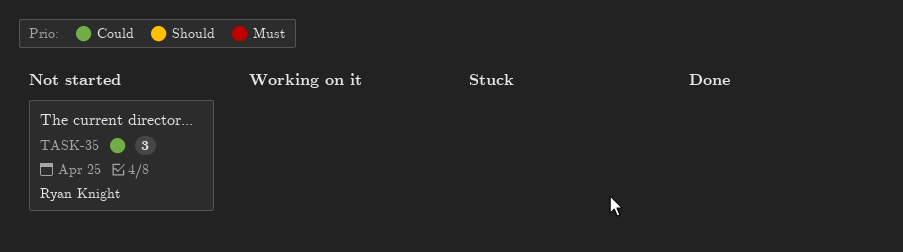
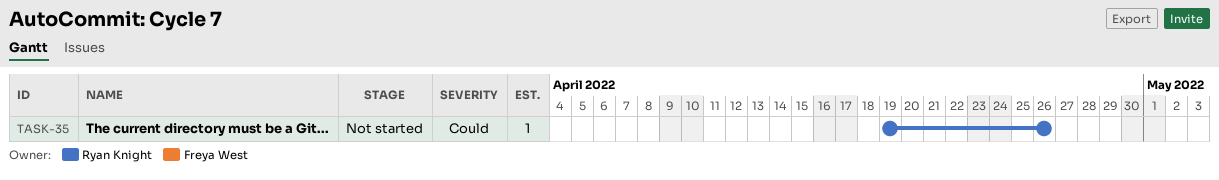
TASK-35, estimate: 3 -> 1
TASK-35, due: Apr 25 -> Apr 26

